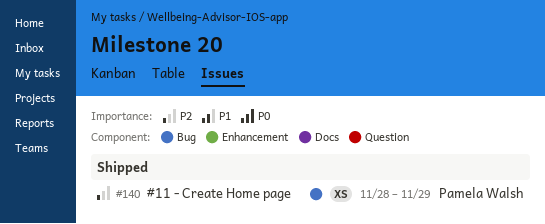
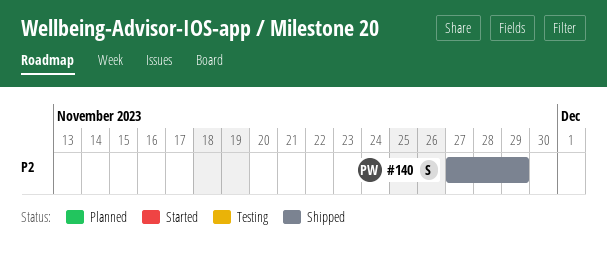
#140, estimate: XS -> S
#140, start: Nov 28 -> Nov 27

